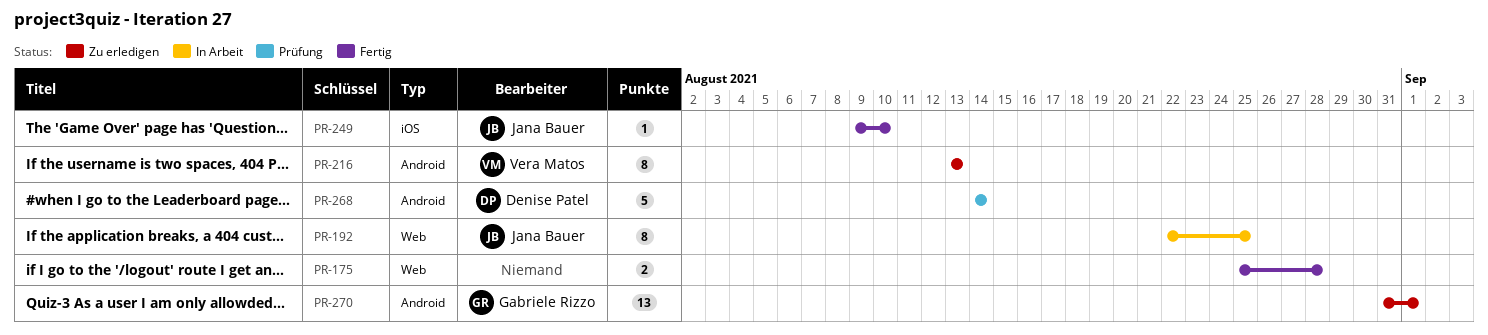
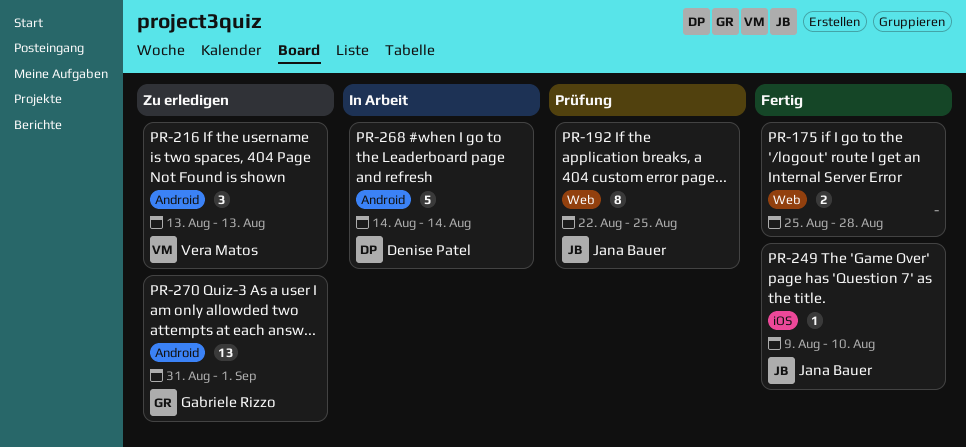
PR-192, status: In Arbeit -> Prüfung
PR-216, estimate: 8 -> 3
PR-268, status: Prüfung -> In Arbeit

